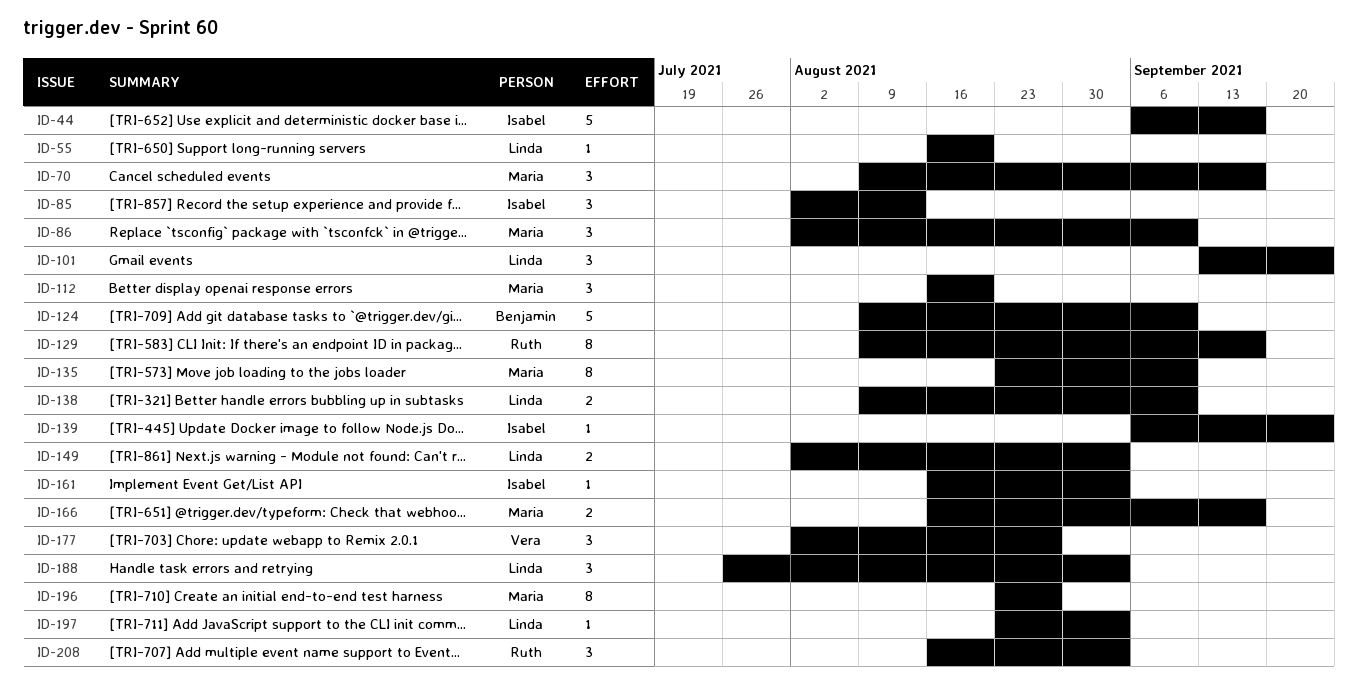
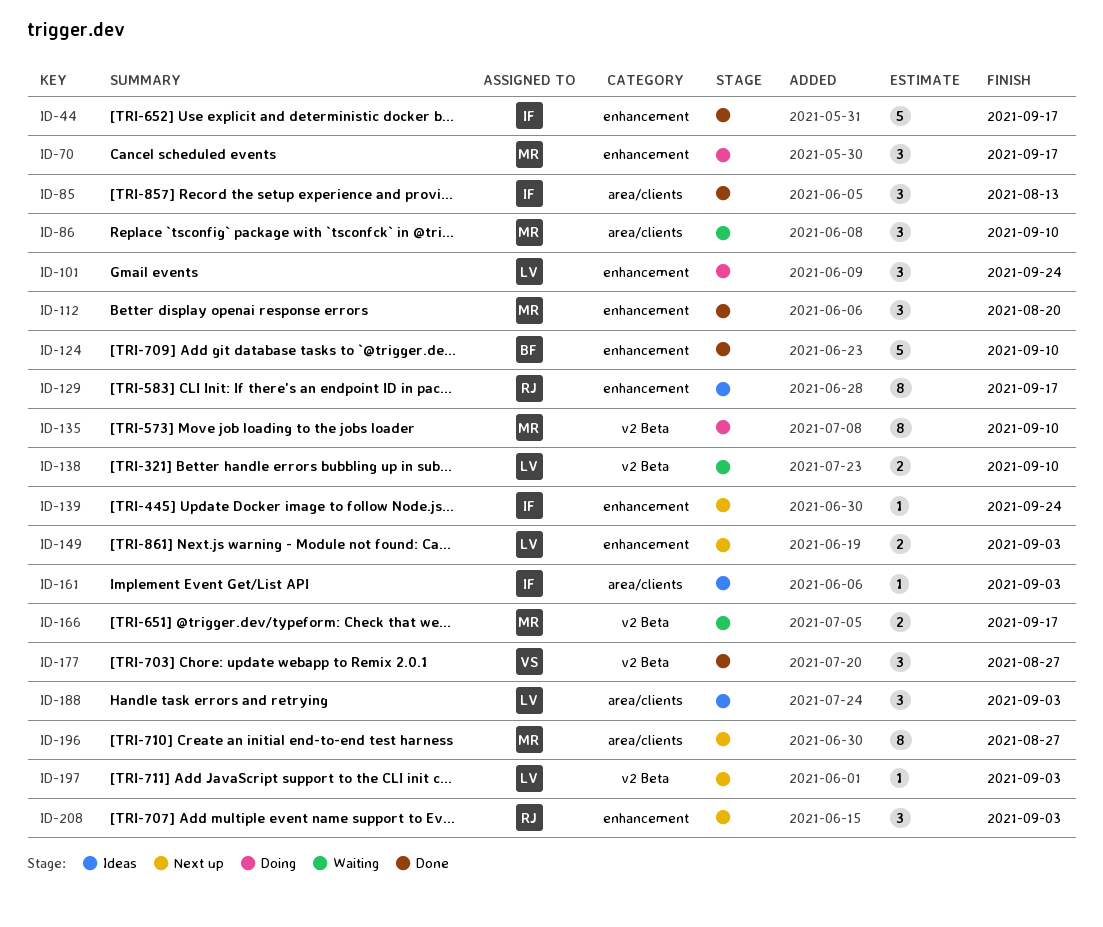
ID-55: present -> none

